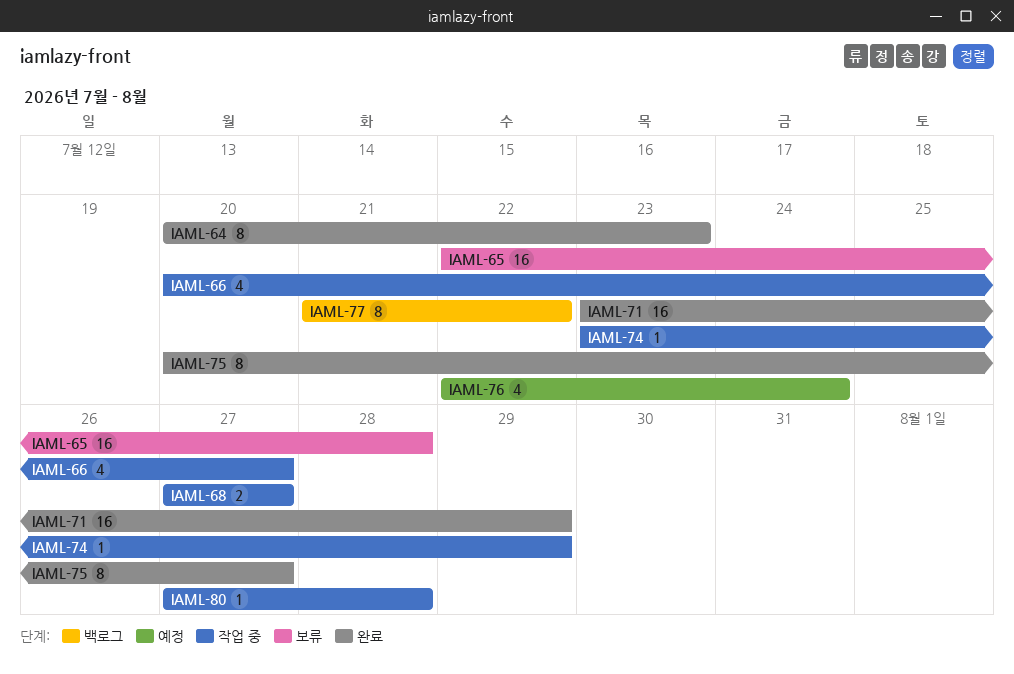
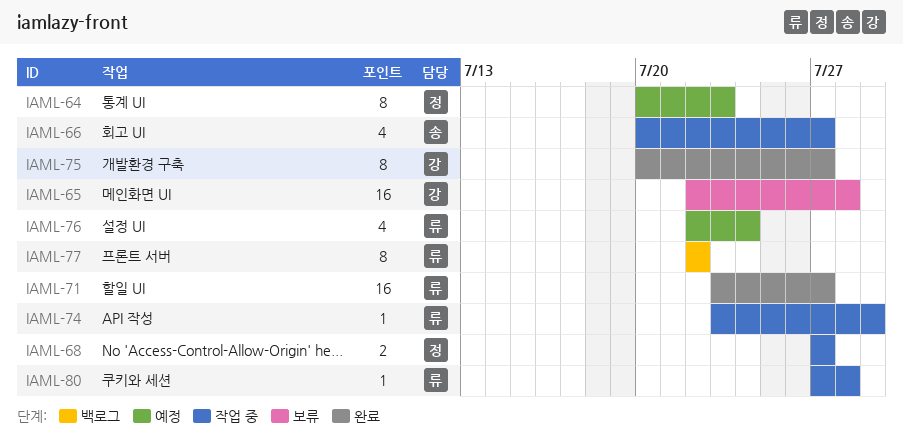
IAML-64, status: 완료 -> 예정
IAML-71, due: Jul 29 -> Jul 27
IAML-77, start: Jul 21 -> Jul 22

